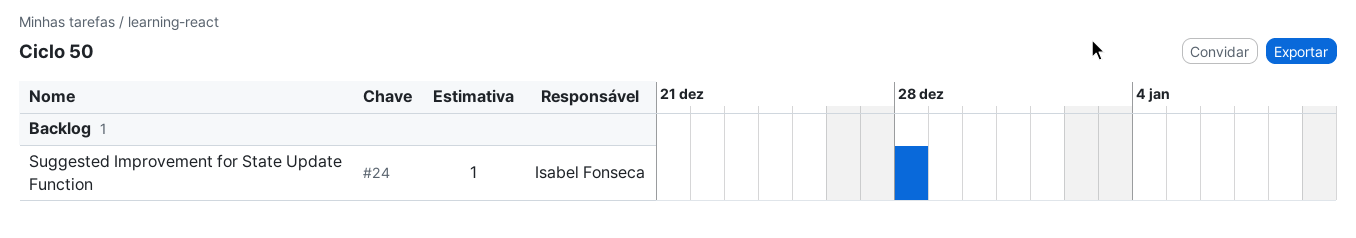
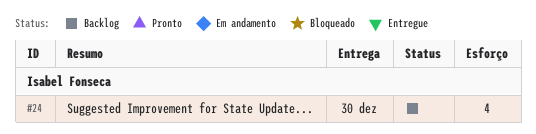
#24, estimate: 1 -> 4
#24, due: Dec 28 -> Dec 30

